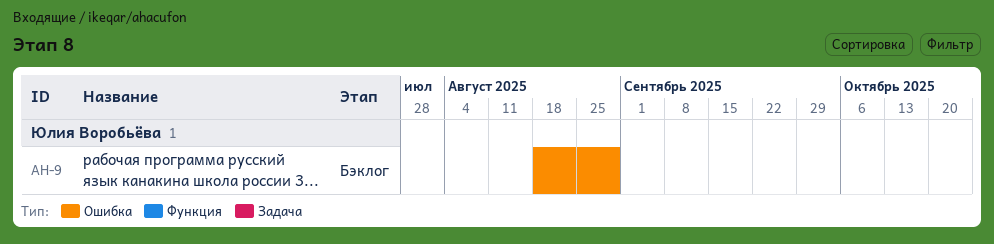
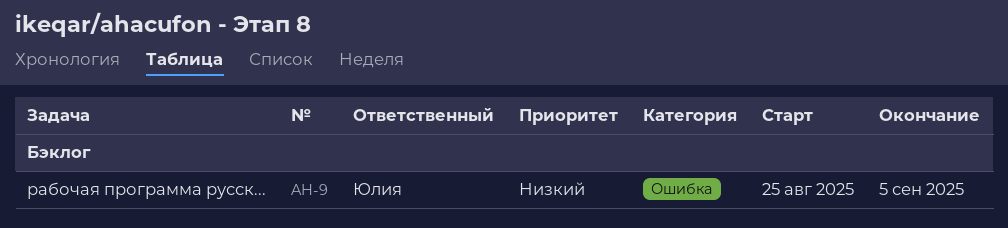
AH-9, start: Aug 18 -> Aug 25
AH-9, due: Aug 29 -> Sep 5

